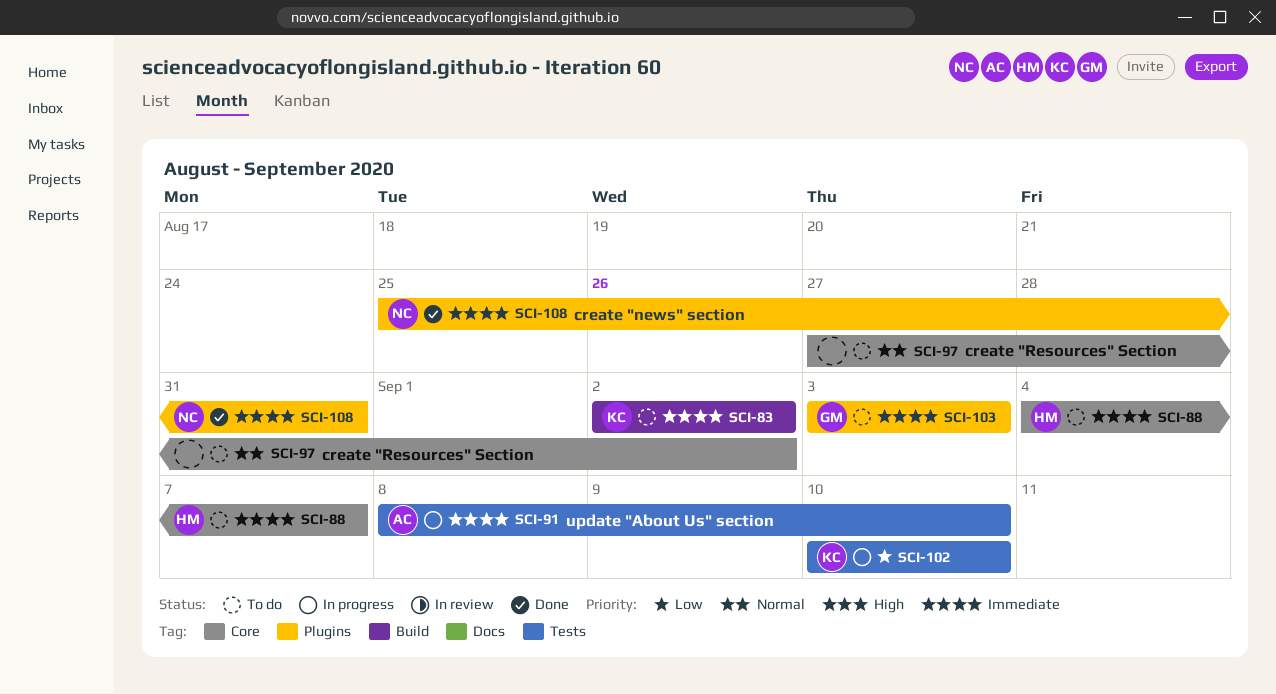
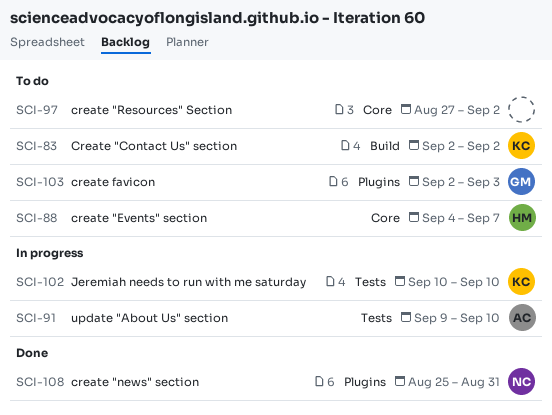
SCI-91, start: Sep 8 -> Sep 9
SCI-103, start: Sep 3 -> Sep 2

